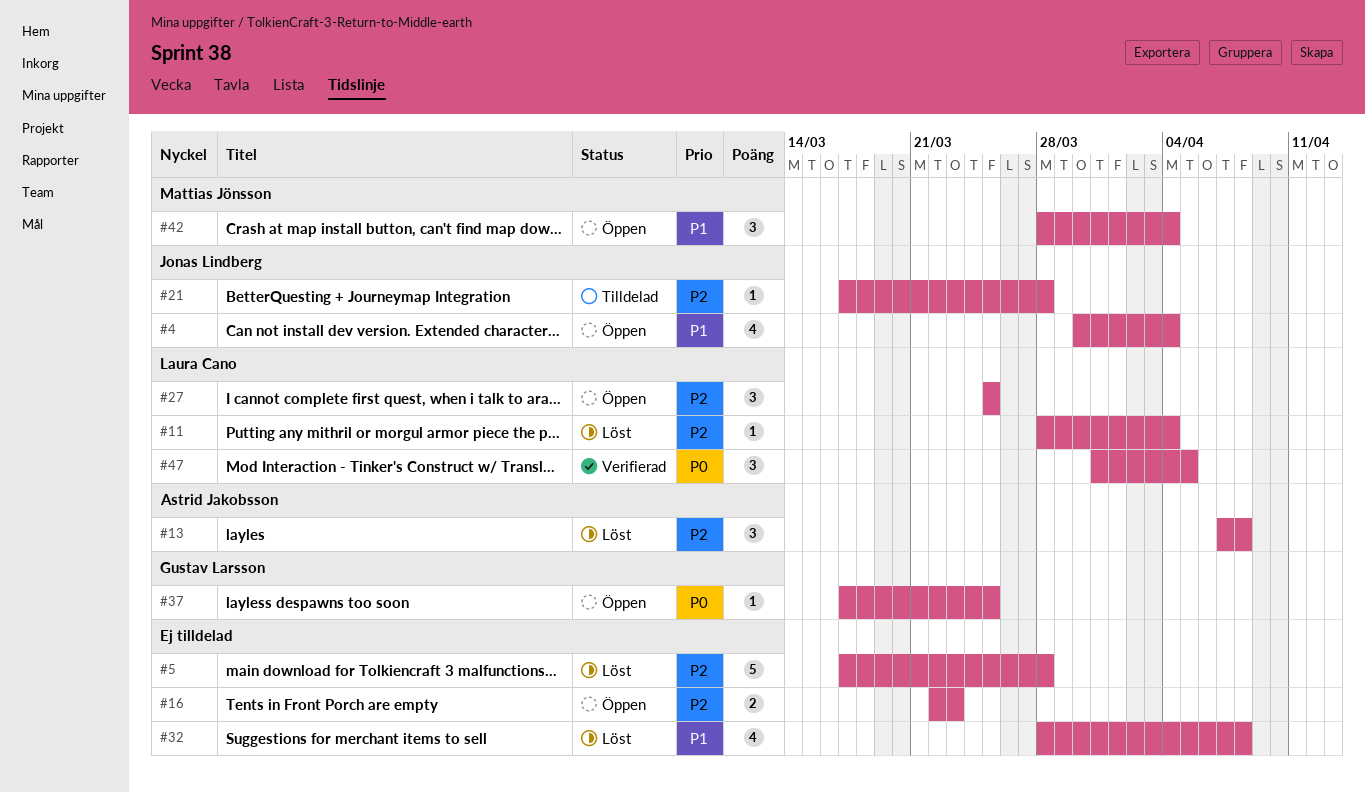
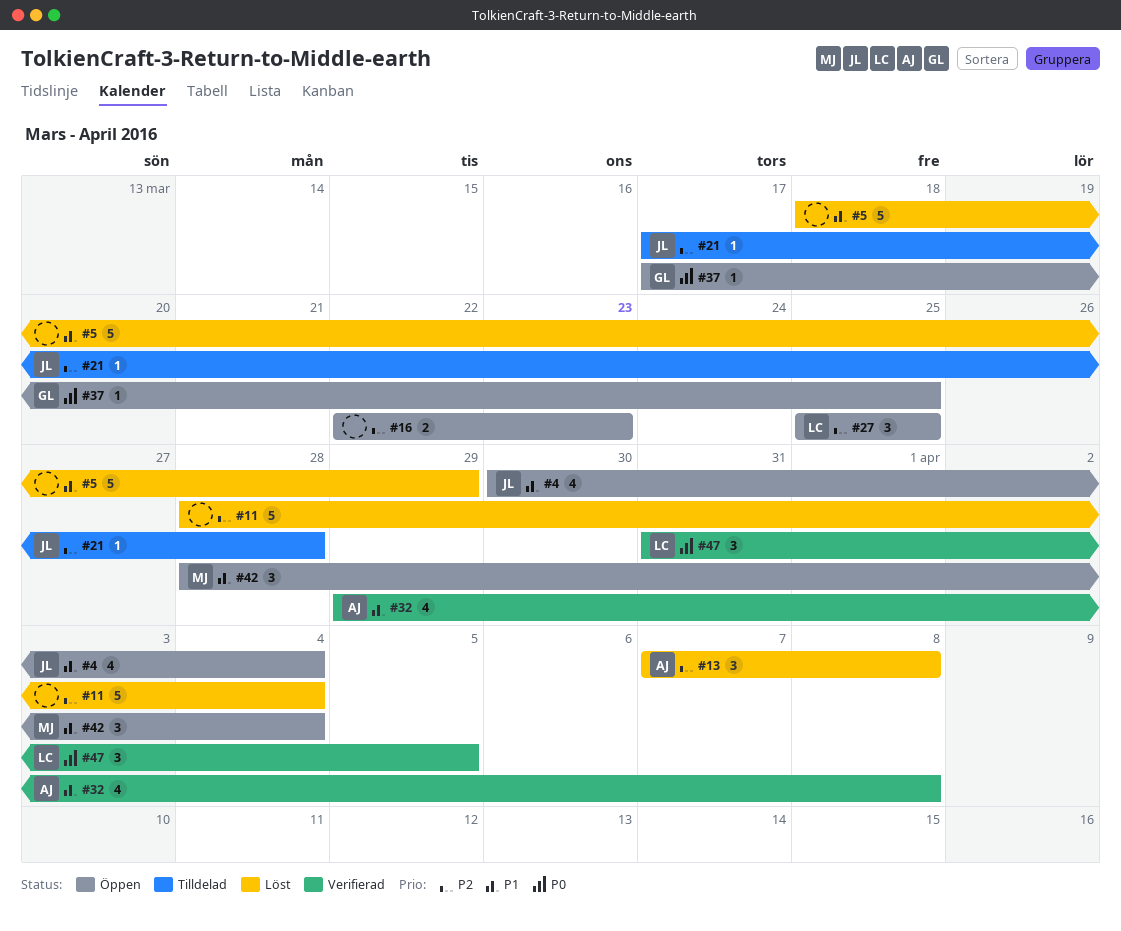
#5, priority: P2 -> P1
#5, start: Mar 17 -> Mar 18
#5, due: Mar 28 -> Mar 29
#11, owner: Laura Cano -> none
#11, estimate: 1 -> 5
#32, status: Löst -> Verifierad
#32, owner: none -> Astrid Jakobsson
#32, start: Mar 28 -> Mar 29

